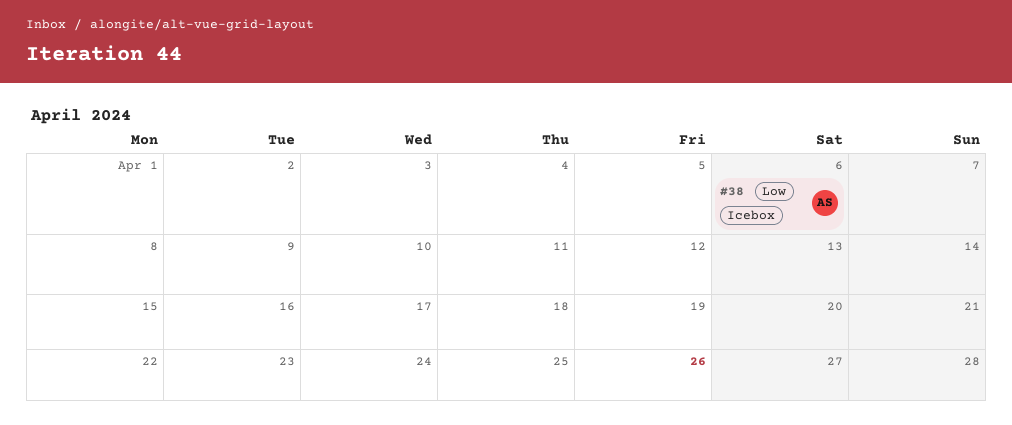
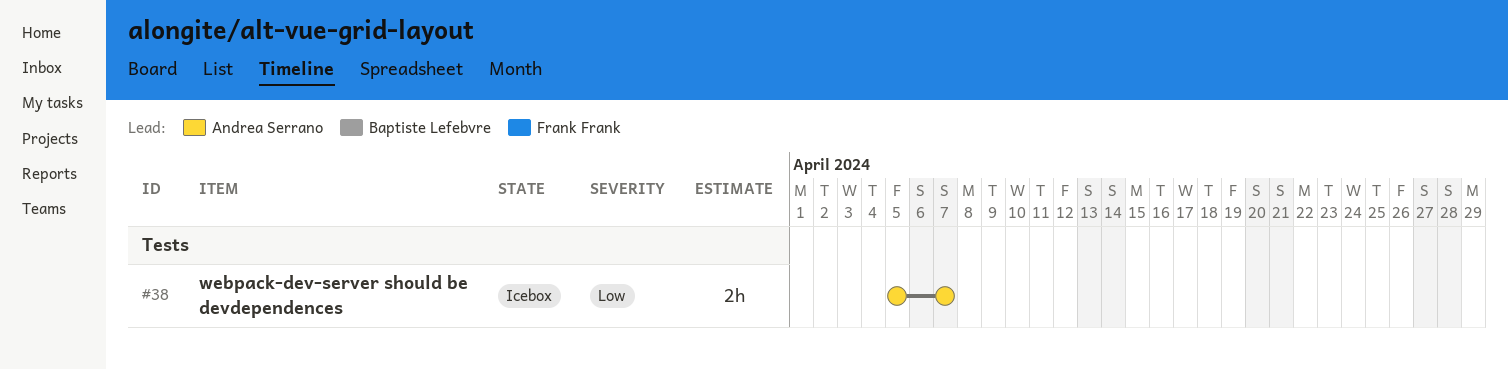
#38, due: Apr 6 -> Apr 7

